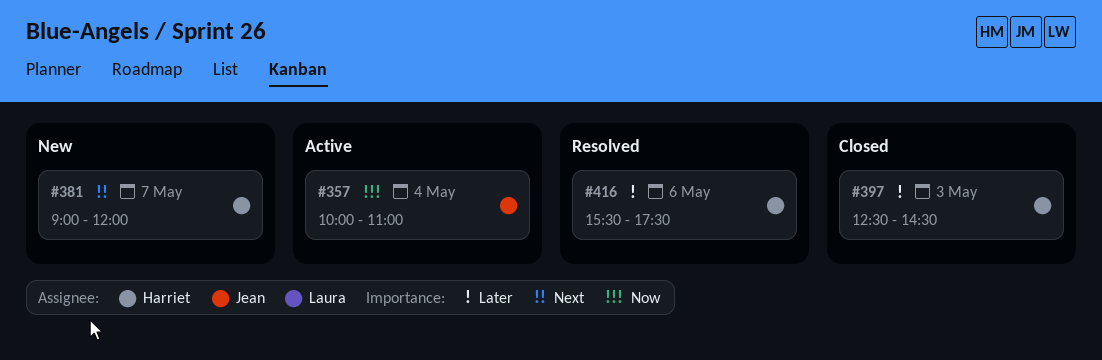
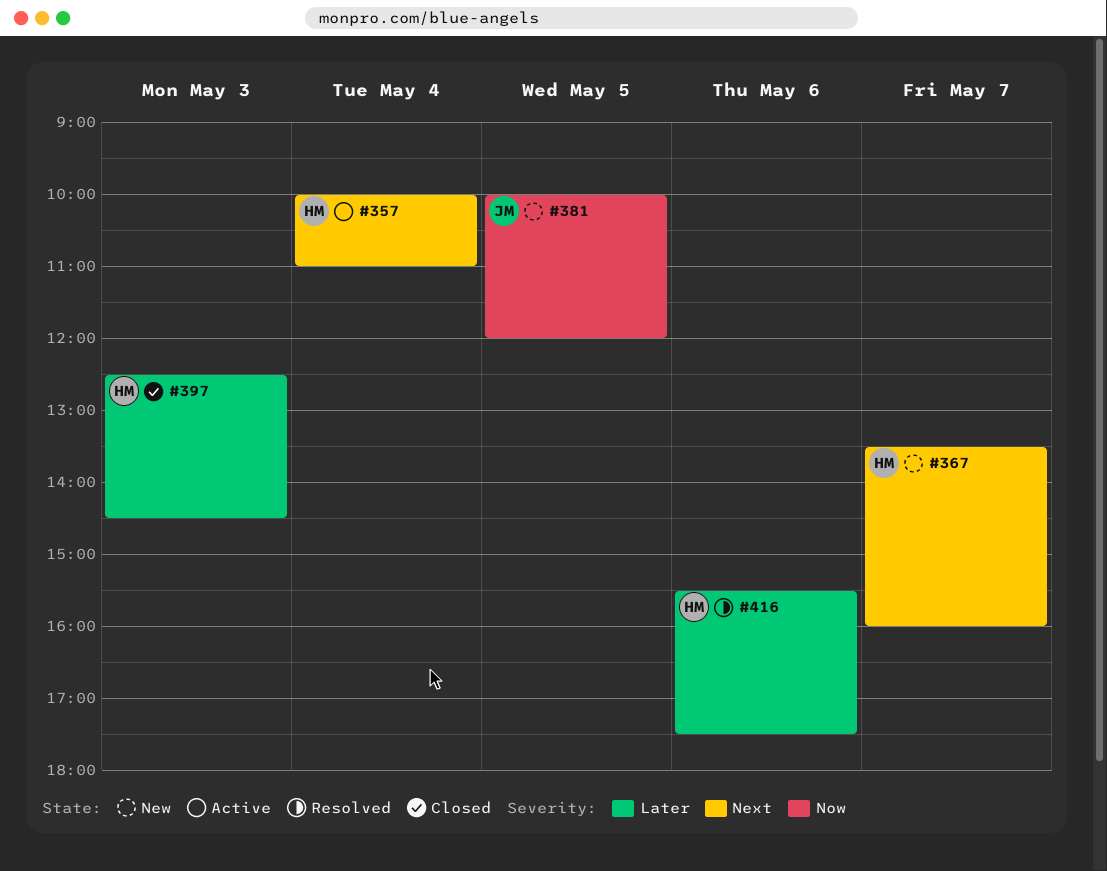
#357, owner: Jean -> Harriet
#357, priority: Now -> Next
#367: none -> present
#381, owner: Harriet -> Jean
#381, priority: Next -> Now
#381, day: May 7 -> May 5
#381, begins: 09:00 -> 10:00

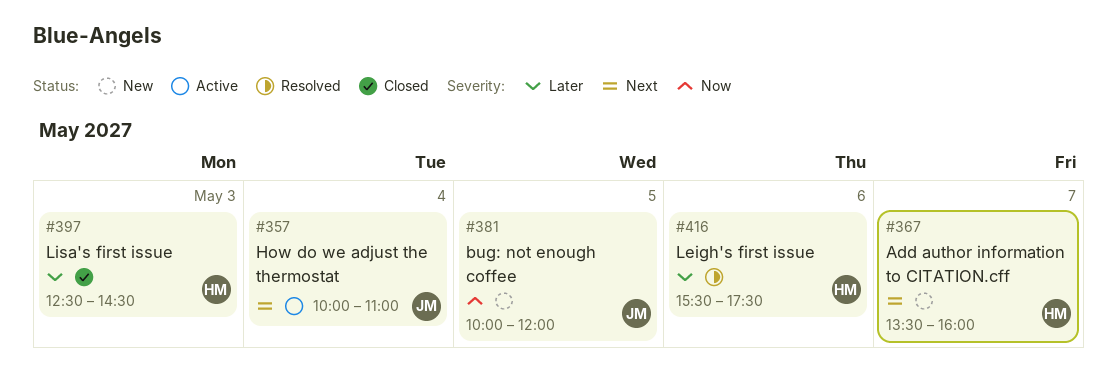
#357, owner: HM -> JM

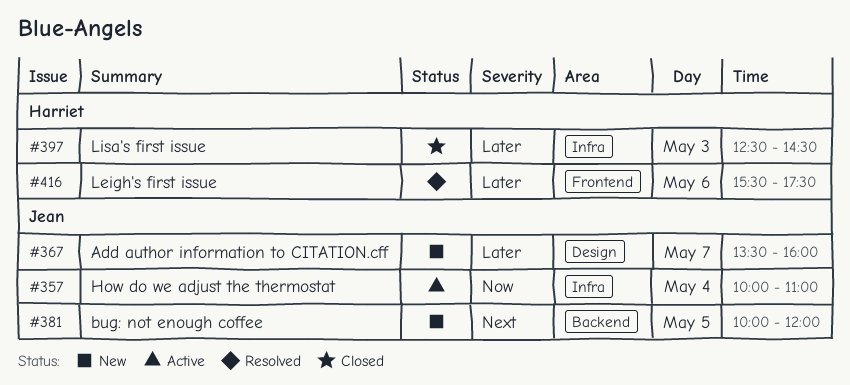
#357, priority: Next -> Now
#367, owner: Harriet -> Jean
#367, priority: Next -> Later
#381, priority: Now -> Next

